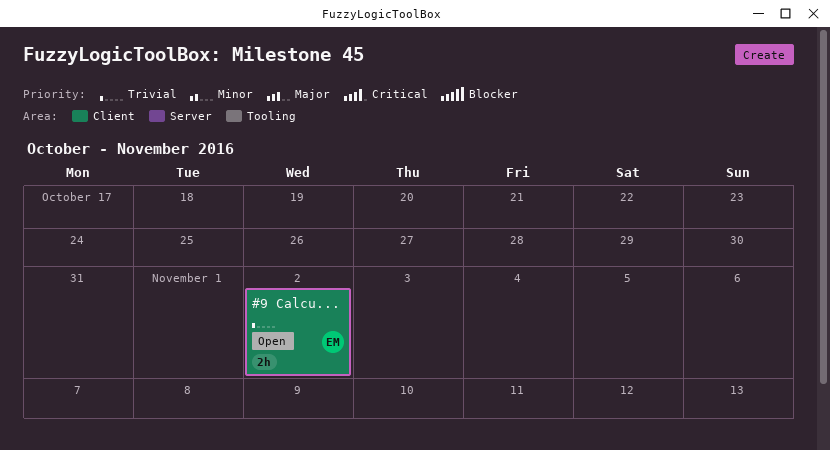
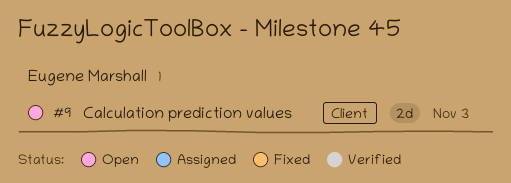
#9, estimate: 2h -> 2d
#9, due: Nov 2 -> Nov 3

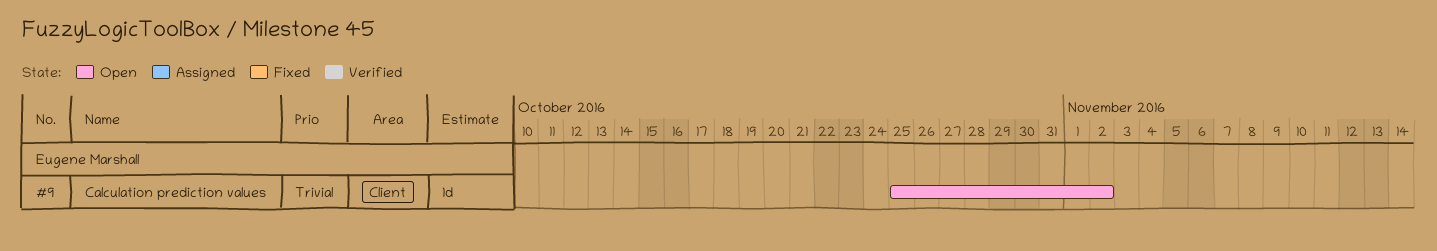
#9, estimate: 2d -> 1d
#9, due: Nov 3 -> Nov 2

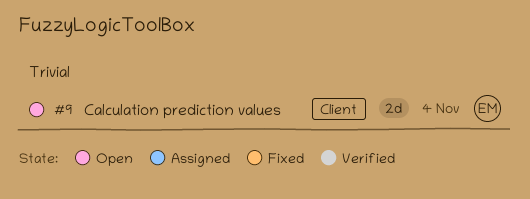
#9, estimate: 1d -> 2d
#9, due: Nov 2 -> Nov 4

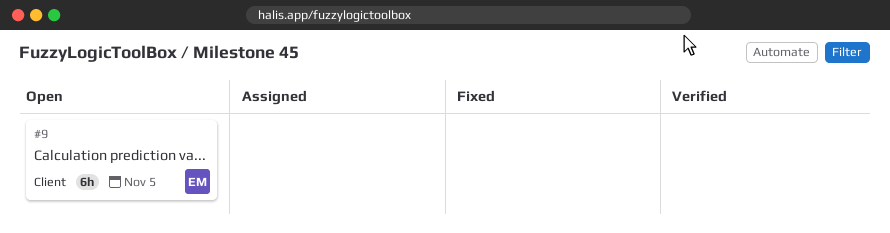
#9, estimate: 2d -> 6h
#9, due: Nov 4 -> Nov 5

